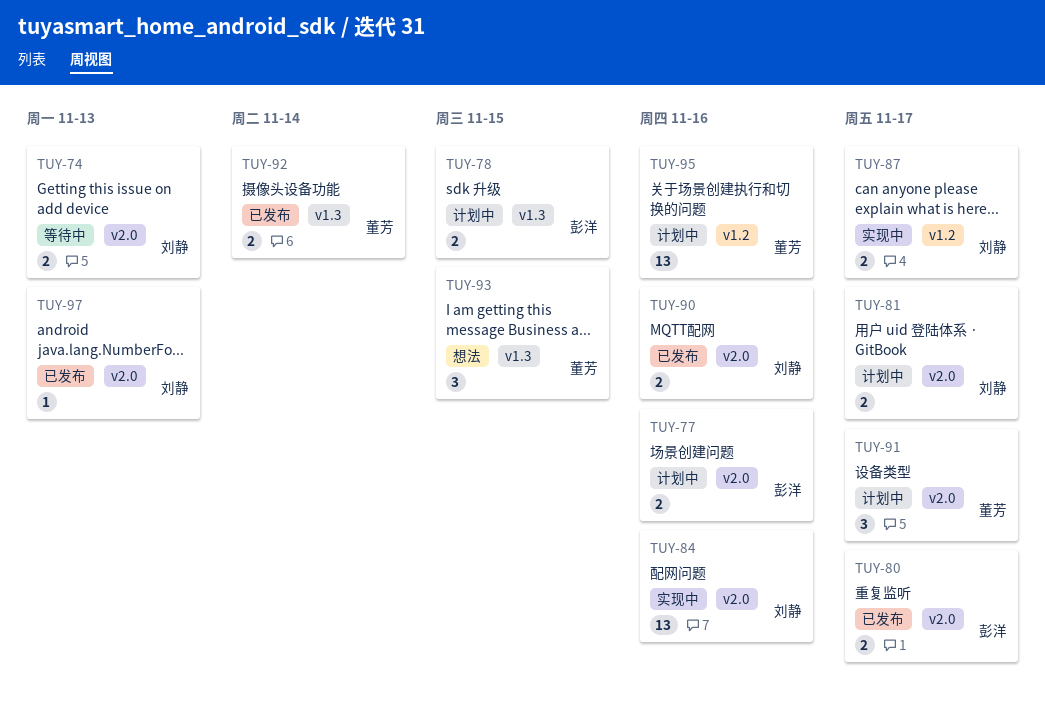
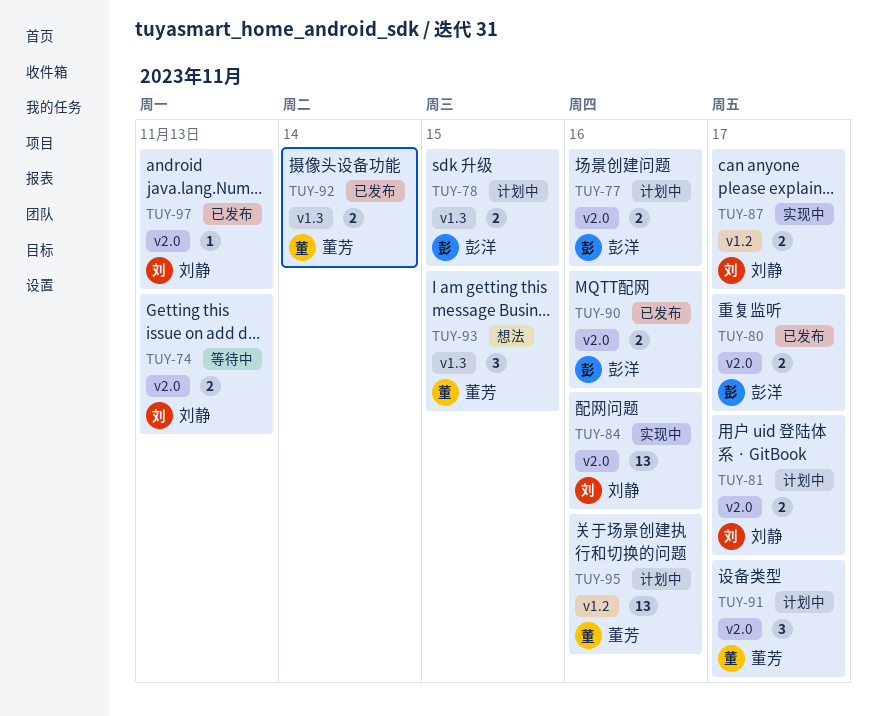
TUY-90, owner: 刘静 -> 彭洋

